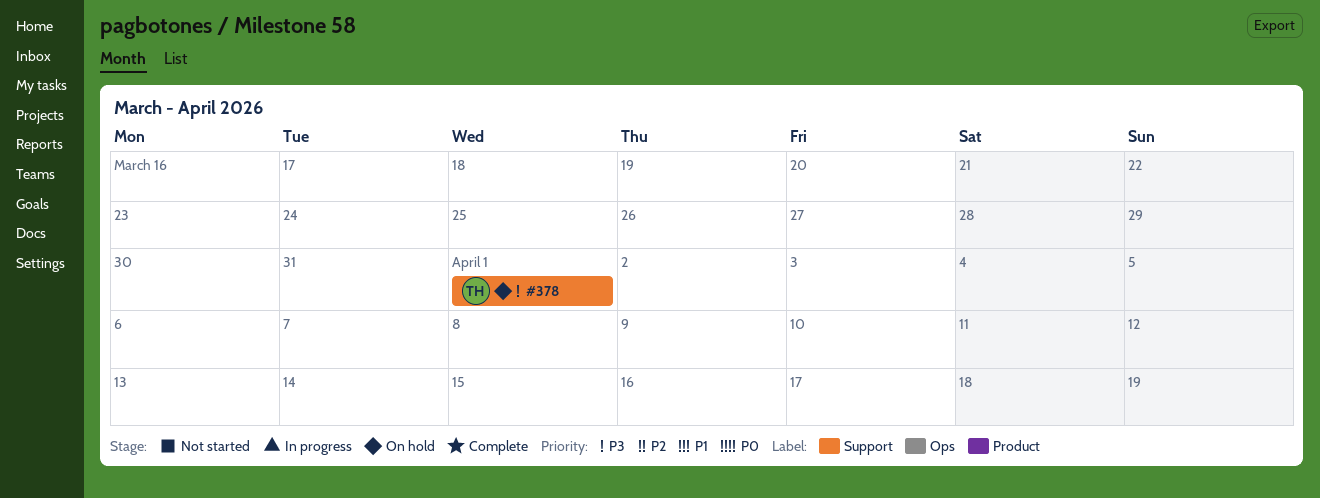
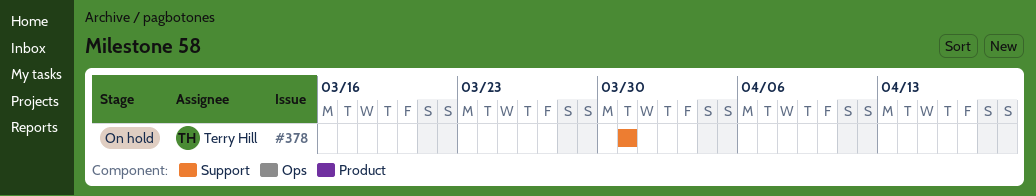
#378, start: Apr 1 -> Mar 31
#378, due: Apr 1 -> Mar 31

